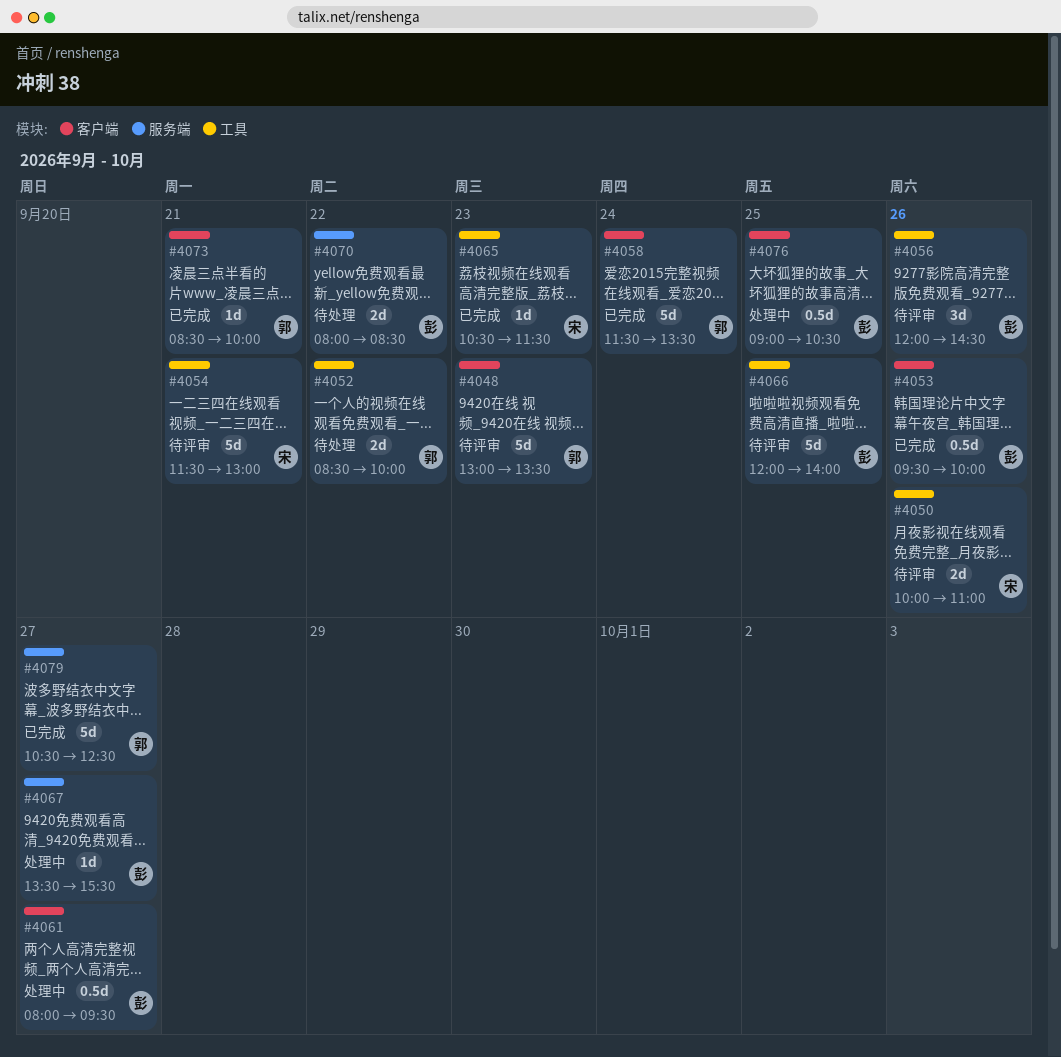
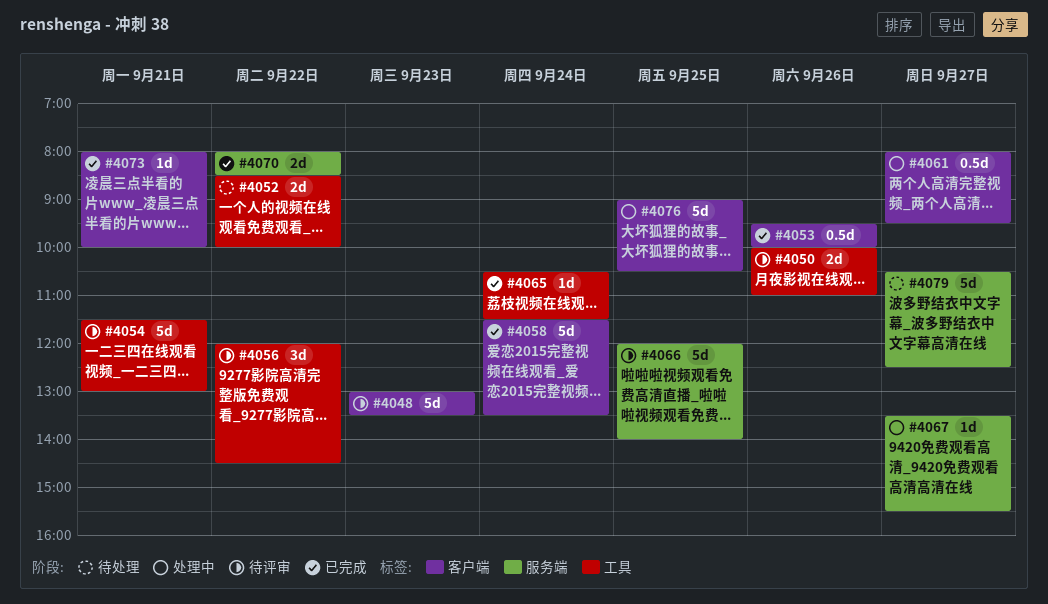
#4056, day: Sep 26 -> Sep 22
#4065, day: Sep 23 -> Sep 24
#4066, label: 工具 -> 服务端
#4070, status: 待处理 -> 已完成
#4073, begins: 08:30 -> 08:00
#4076, estimate: 0.5d -> 5d
#4079, status: 已完成 -> 待处理

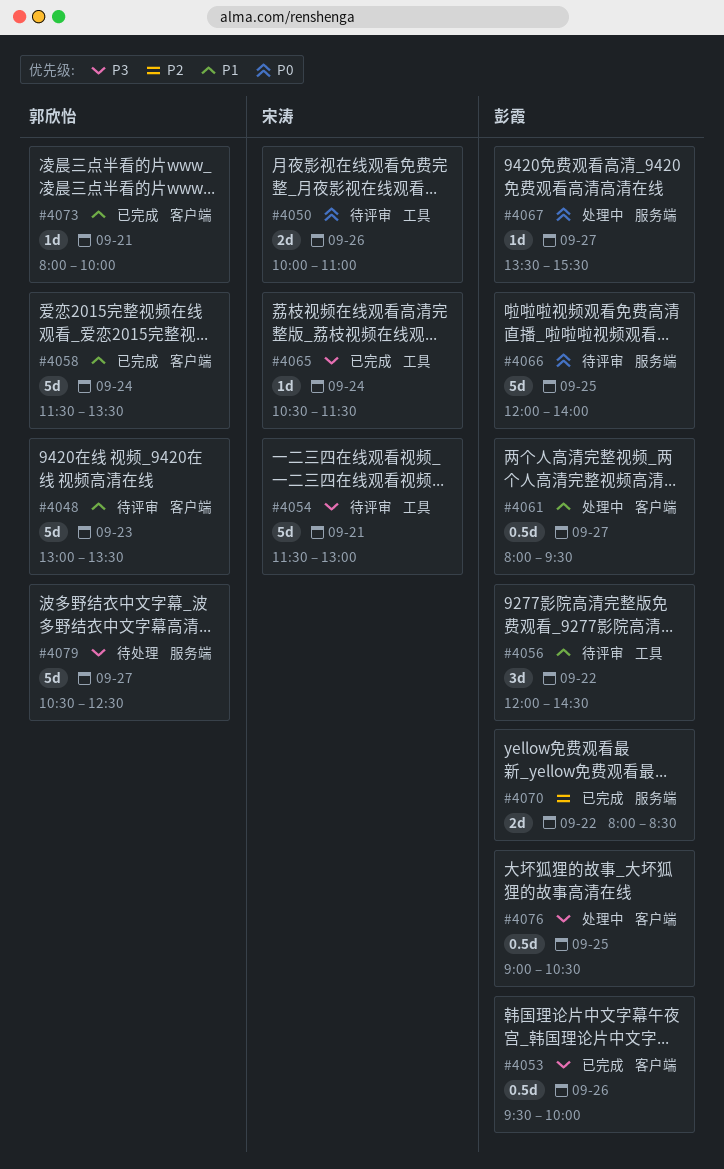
#4052: present -> none
#4076, estimate: 5d -> 0.5d

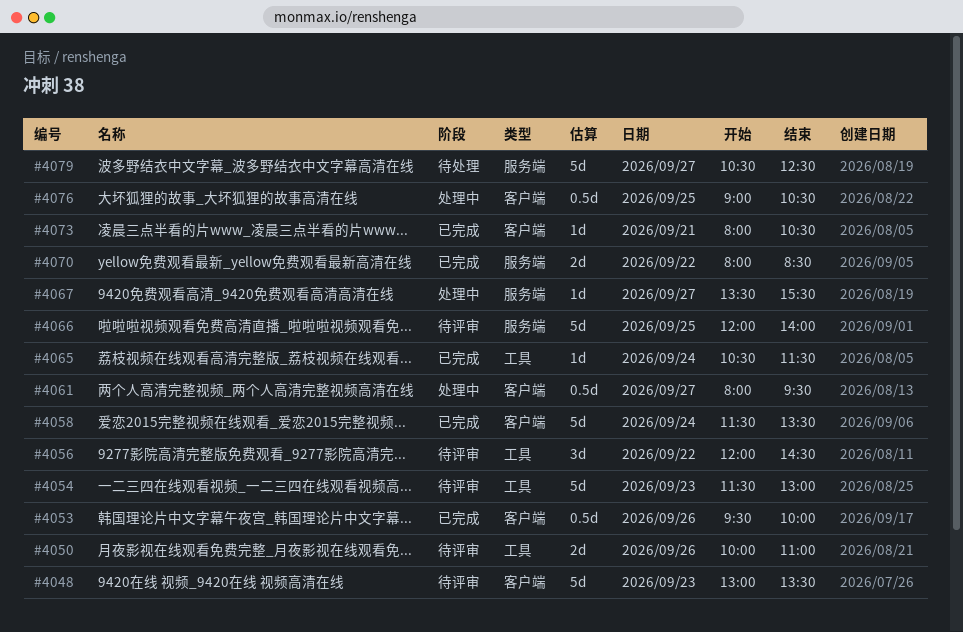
#4054, day: Sep 21 -> Sep 23
#4073, ends: 10:00 -> 10:30

